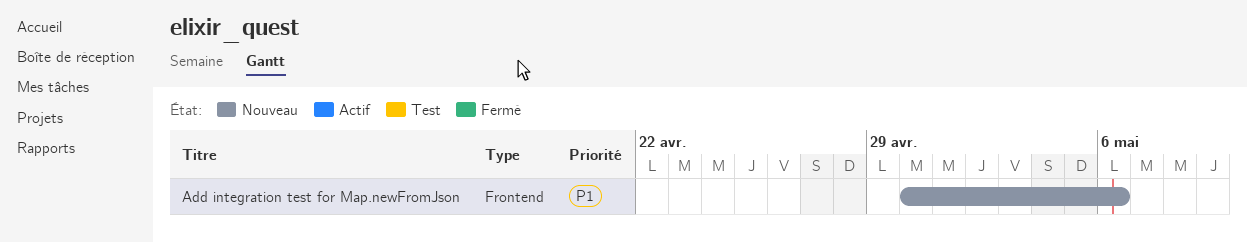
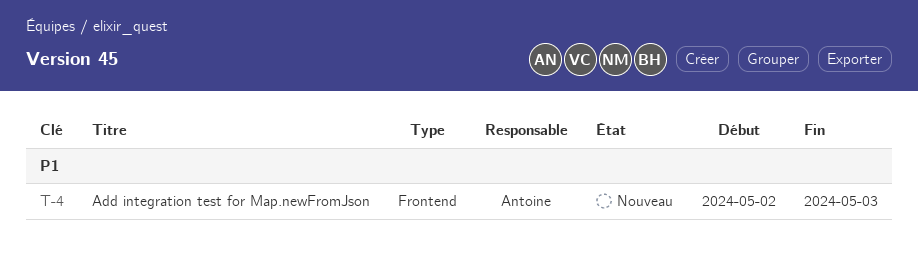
Add integration test for Map.newFromJson, start: Apr 30 -> May 2
Add integration test for Map.newFromJson, due: May 6 -> May 3

